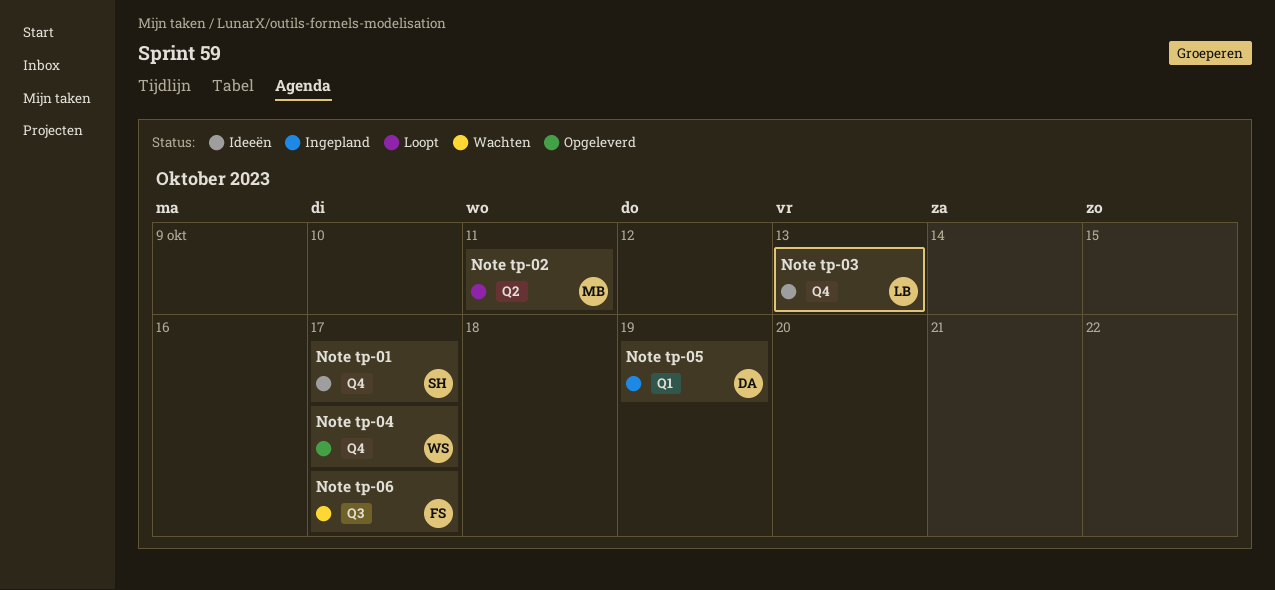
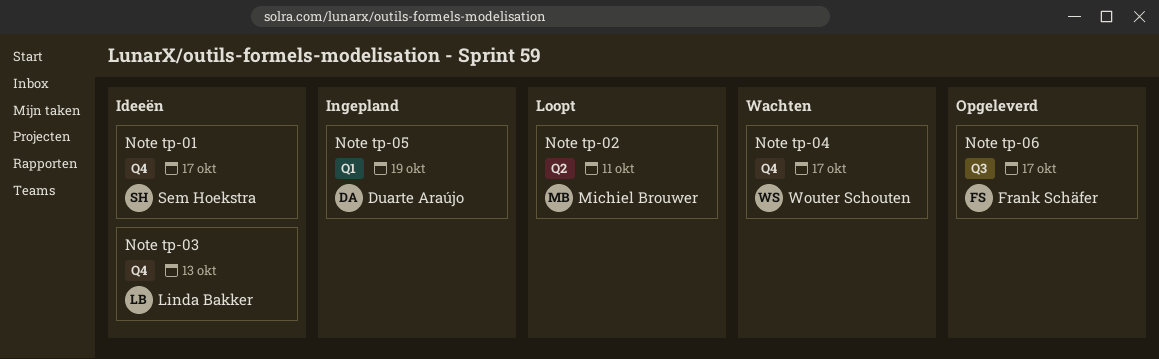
Note tp-04, status: Opgeleverd -> Wachten
Note tp-06, status: Wachten -> Opgeleverd

